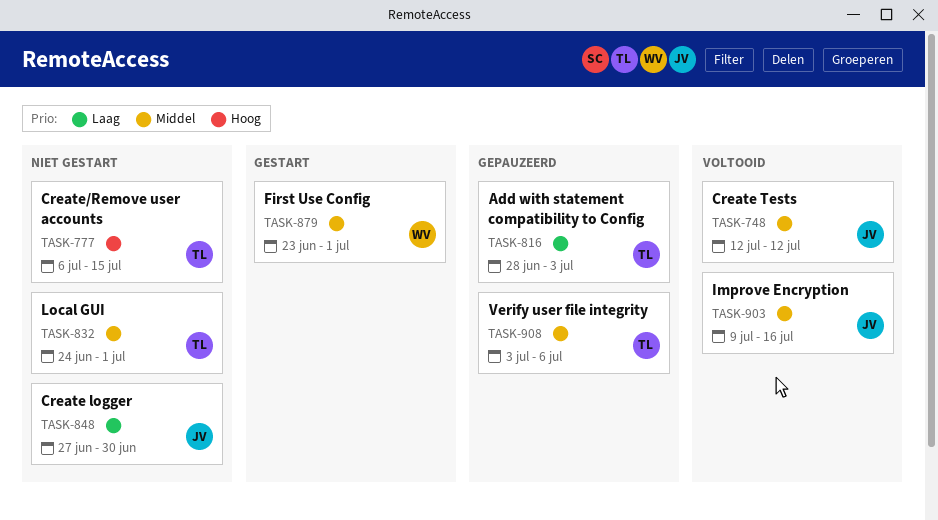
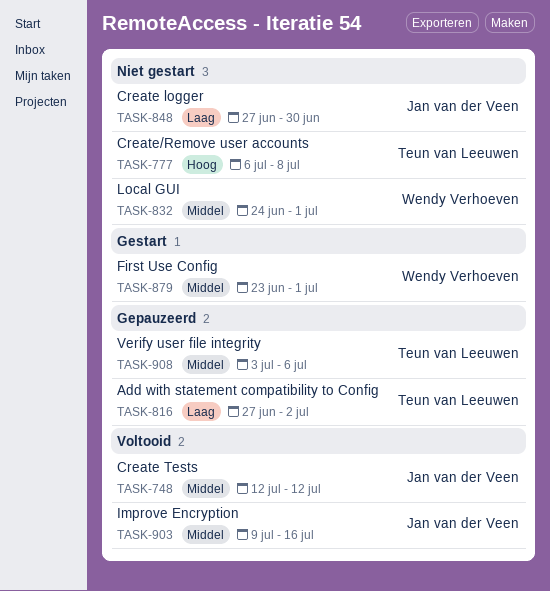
TASK-777, due: Jul 15 -> Jul 8
TASK-816, start: Jun 28 -> Jun 27
TASK-816, due: Jul 3 -> Jul 2
TASK-832, owner: Teun van Leeuwen -> Wendy Verhoeven

